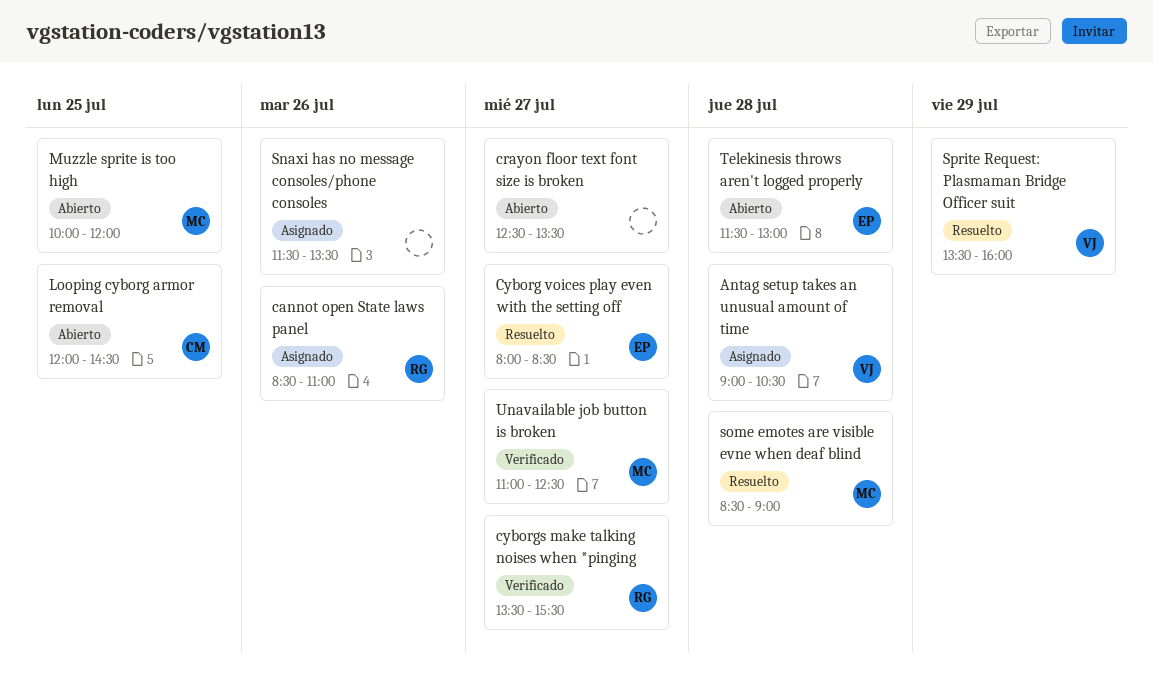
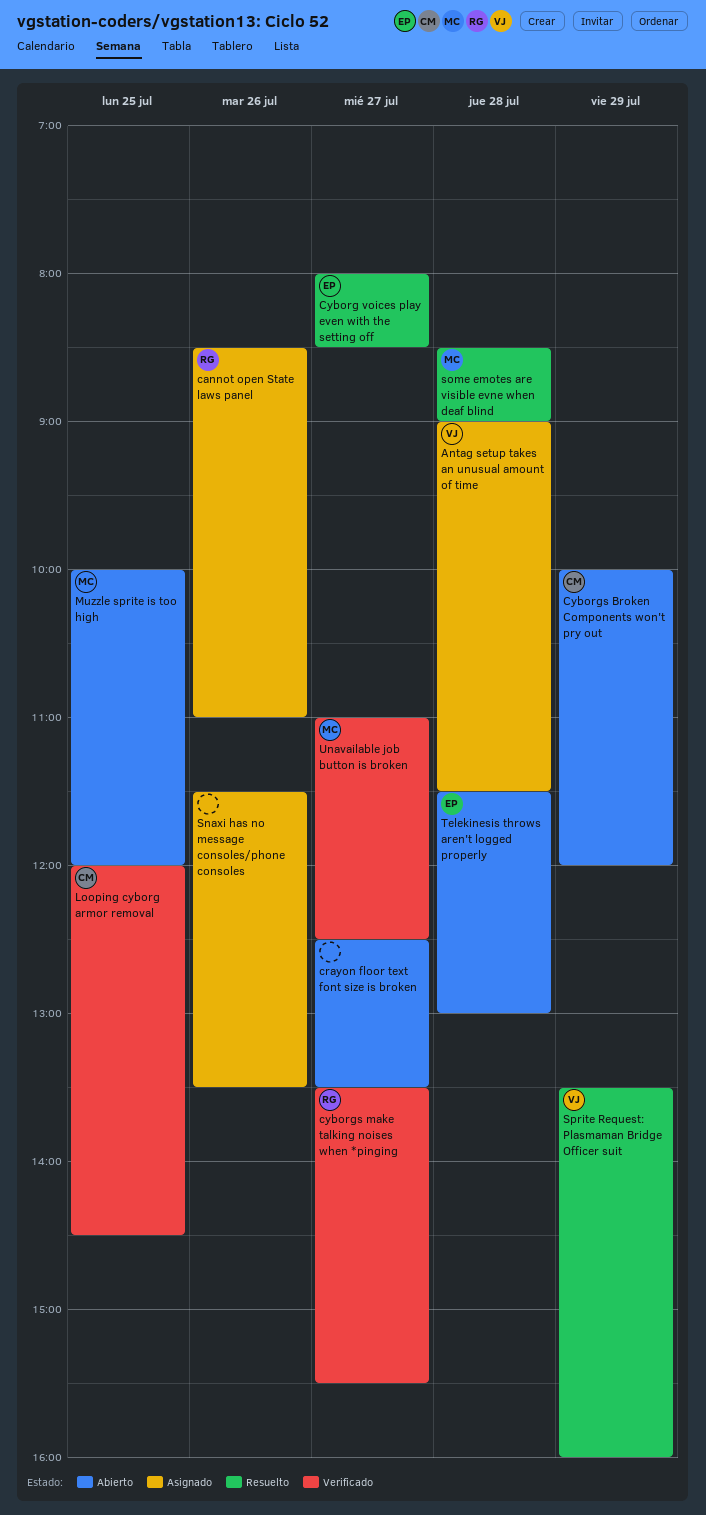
Antag setup takes an unusual amount of time, ends: 10:30 -> 11:30
Cyborgs Broken Components won't pry out: none -> present
Looping cyborg armor removal, status: Abierto -> Verificado

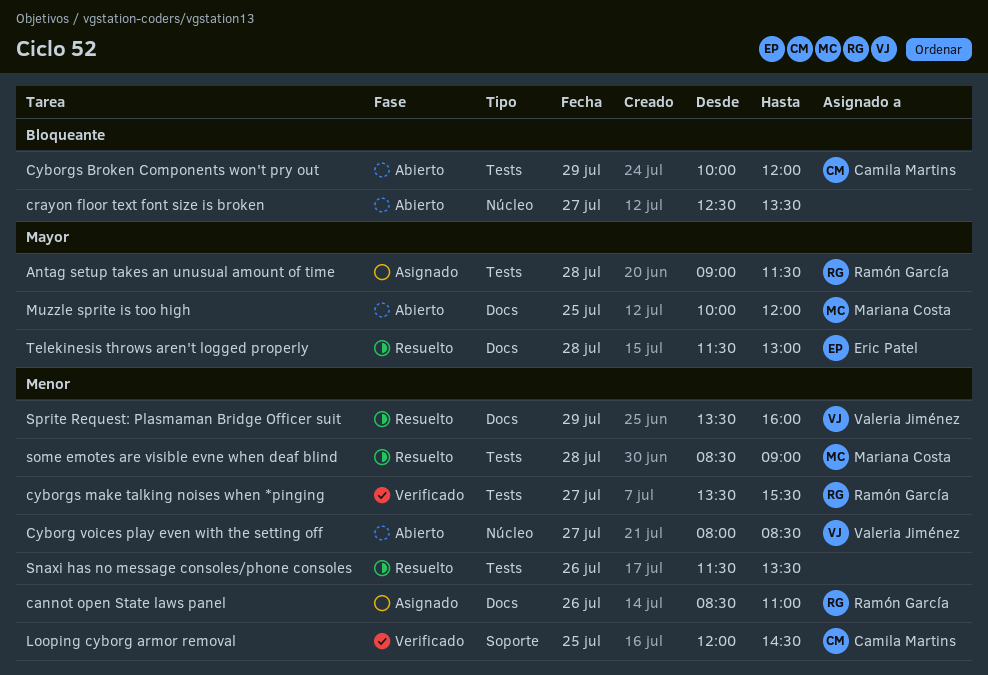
Antag setup takes an unusual amount of time, owner: Valeria Jiménez -> Ramón García
Cyborg voices play even with the setting off, status: Resuelto -> Abierto
Cyborg voices play even with the setting off, owner: Eric Patel -> Valeria Jiménez
Snaxi has no message consoles/phone consoles, status: Asignado -> Resuelto
Telekinesis throws aren't logged properly, status: Abierto -> Resuelto
Unavailable job button is broken: present -> none

